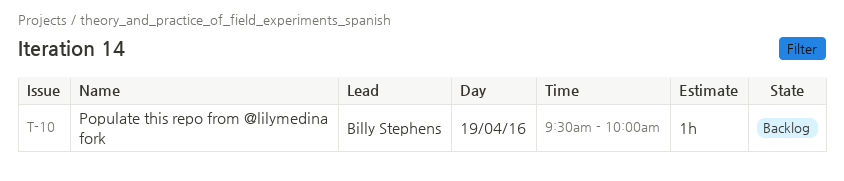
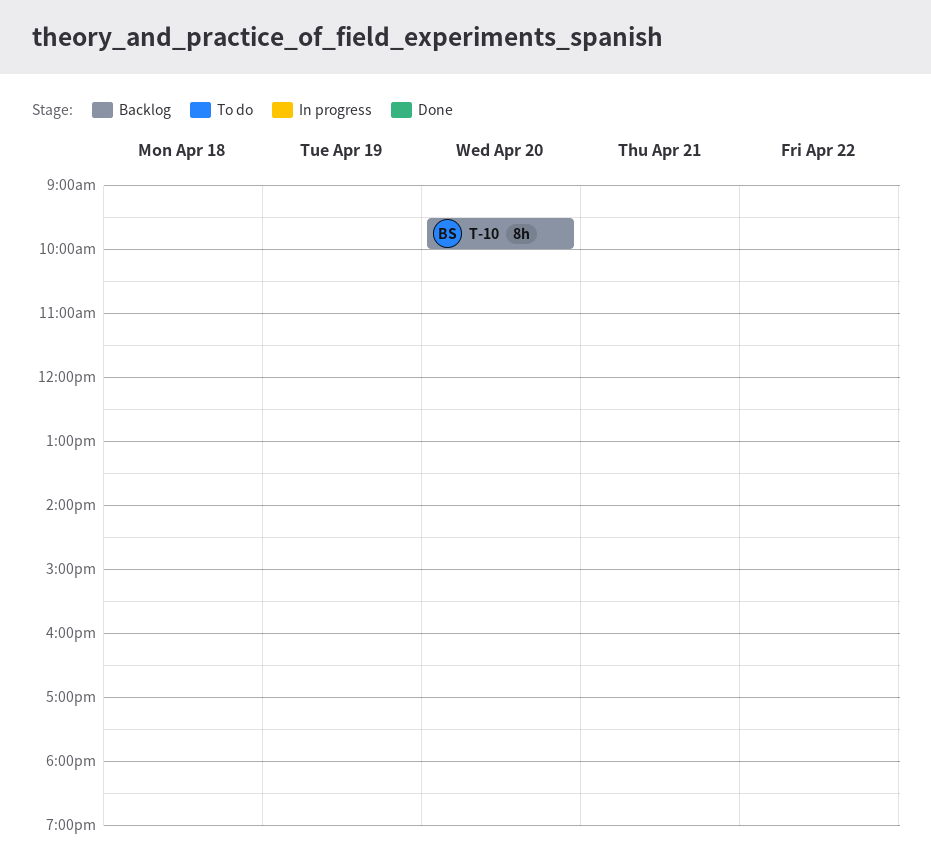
T-10, estimate: 1h -> 8h
T-10, day: Apr 19 -> Apr 20

